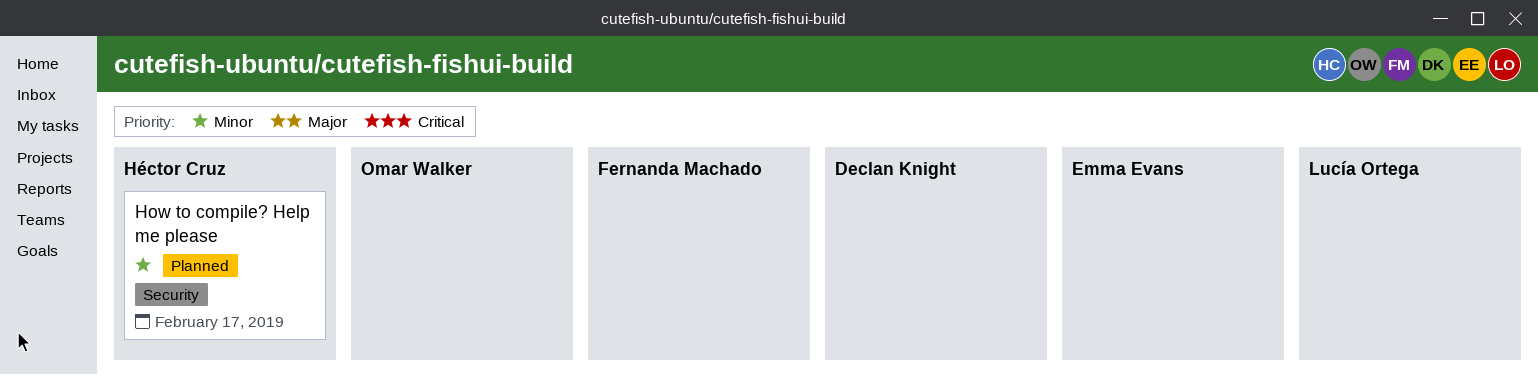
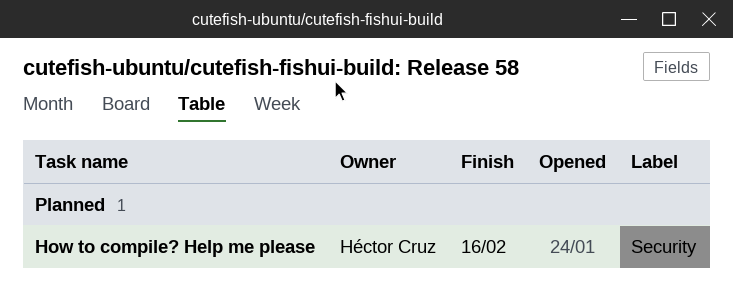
How to compile? Help me please, due: Feb 17 -> Feb 16

